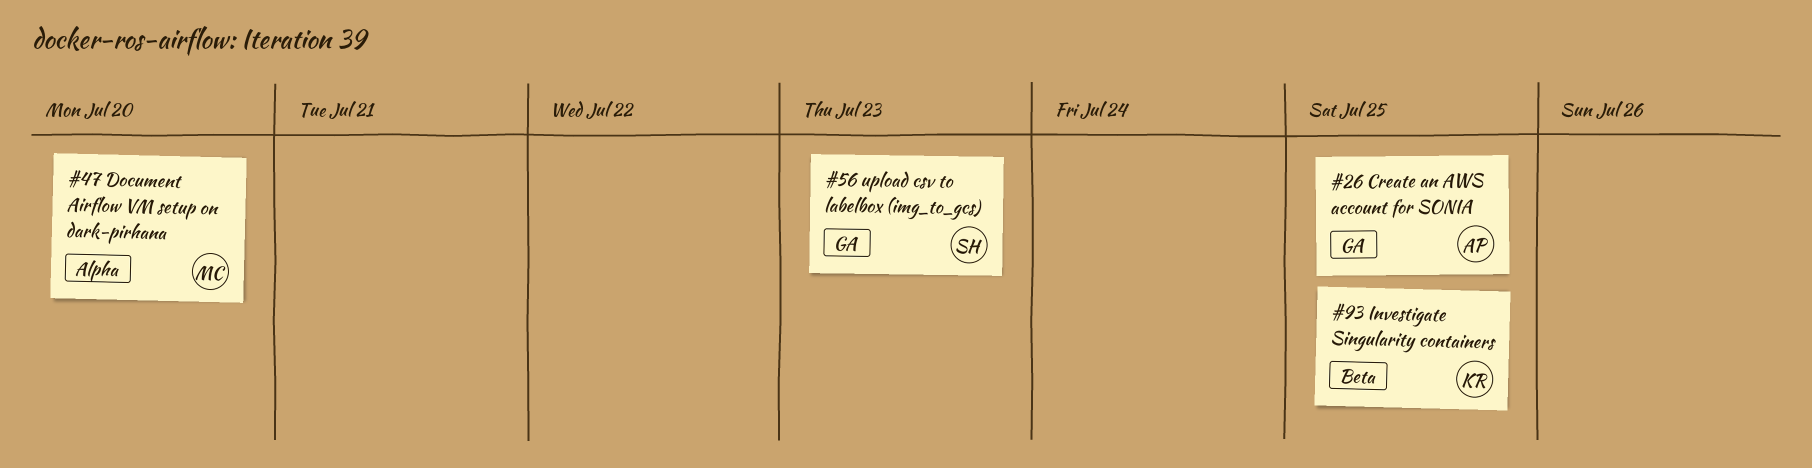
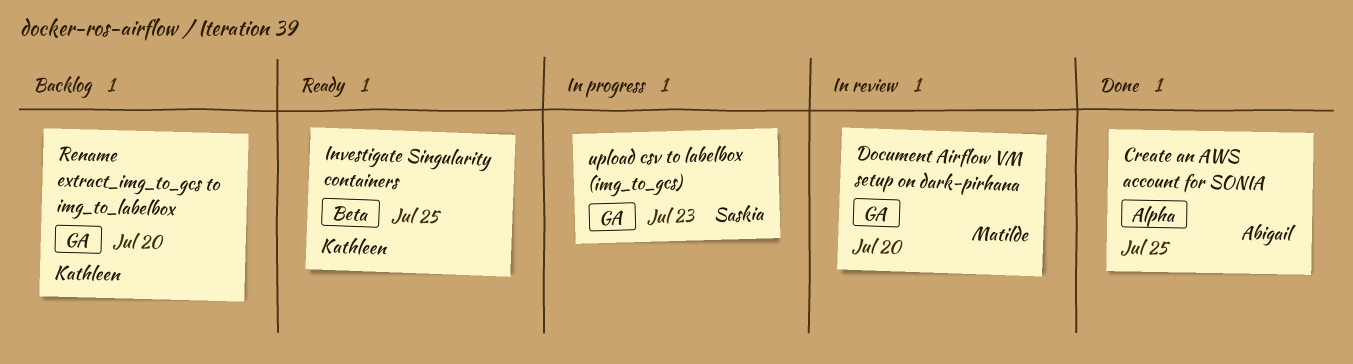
Create an AWS account for SONIA, label: GA -> Alpha
Document Airflow VM setup on dark-pirhana, label: Alpha -> GA
Rename extract_img_to_gcs to img_to_labelbox: none -> present

